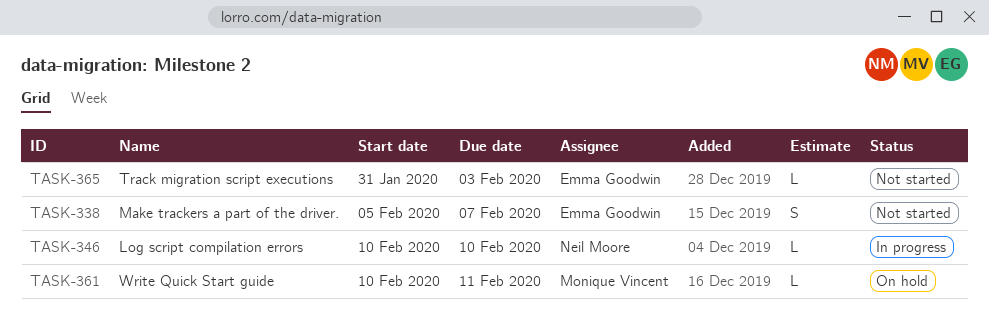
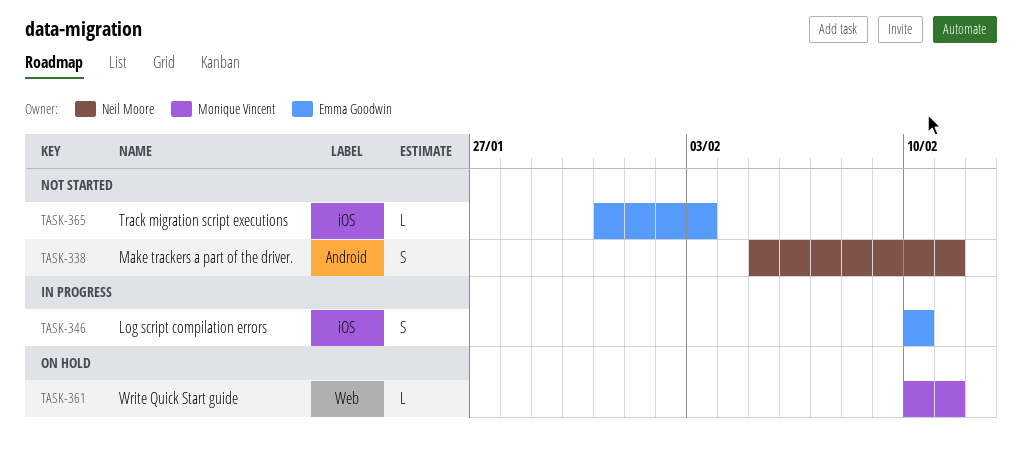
TASK-338, owner: Emma Goodwin -> Neil Moore
TASK-338, due: Feb 7 -> Feb 11
TASK-346, owner: Neil Moore -> Emma Goodwin
TASK-346, estimate: L -> S

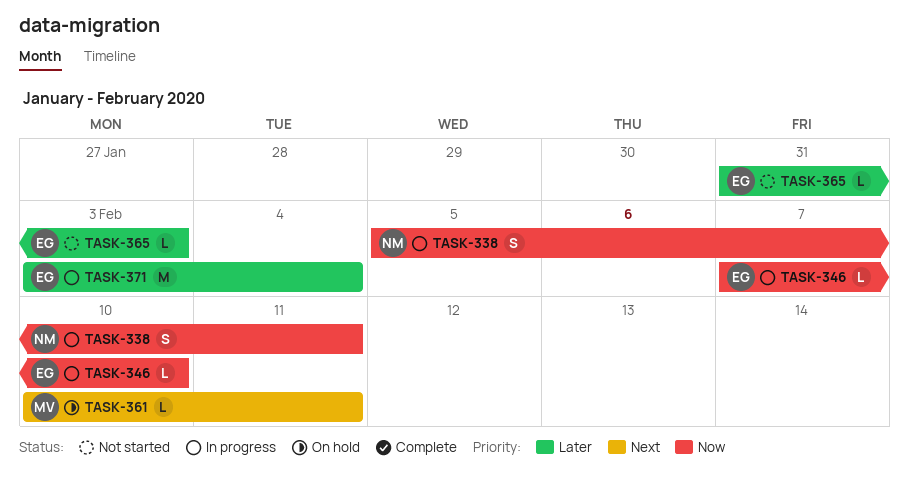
TASK-338, status: Not started -> In progress
TASK-346, estimate: S -> L
TASK-346, start: Feb 10 -> Feb 7
TASK-371: none -> present

